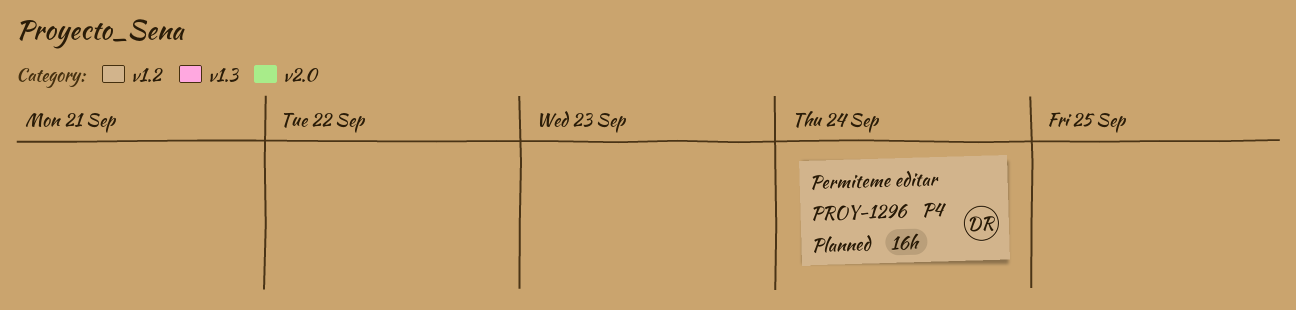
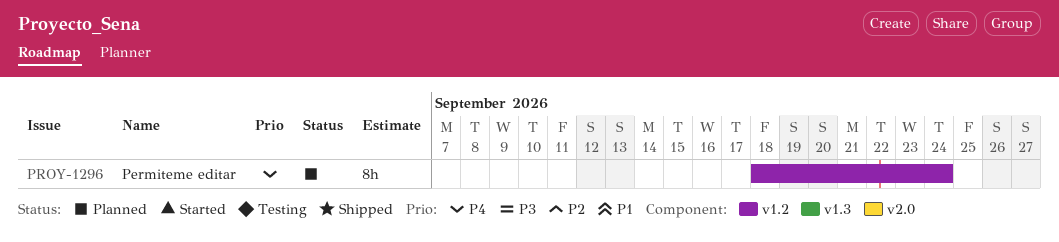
PROY-1296, estimate: 16h -> 8h

